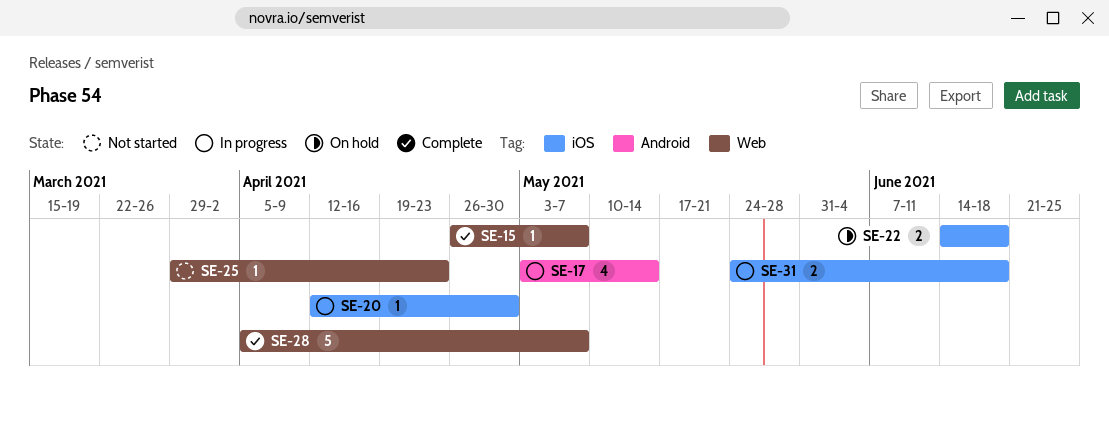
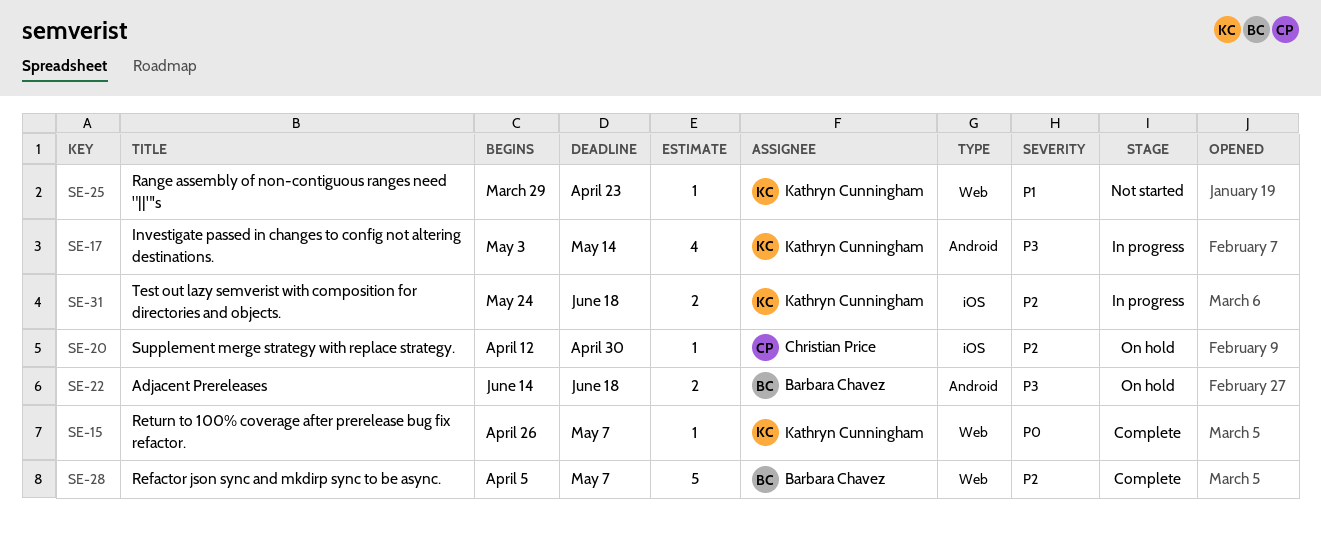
SE-20, status: In progress -> On hold
SE-22, label: iOS -> Android

